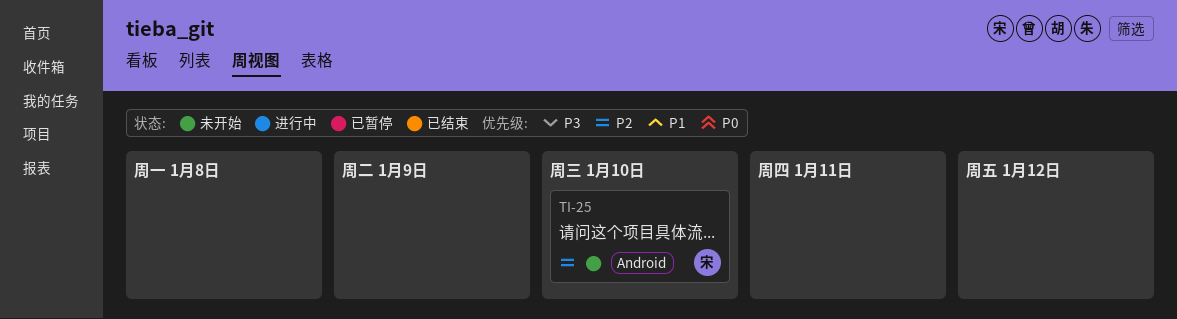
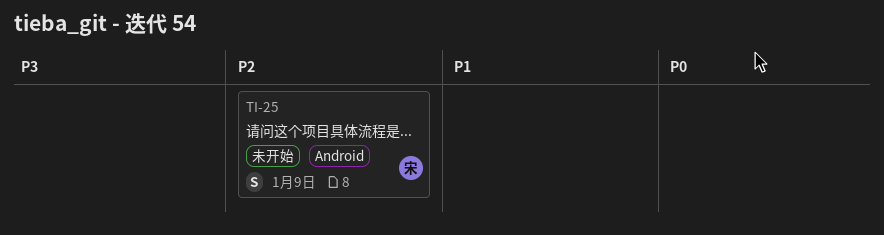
TI-25, due: Jan 10 -> Jan 9

